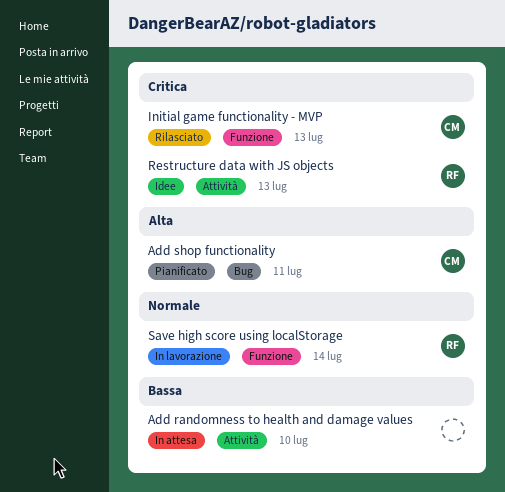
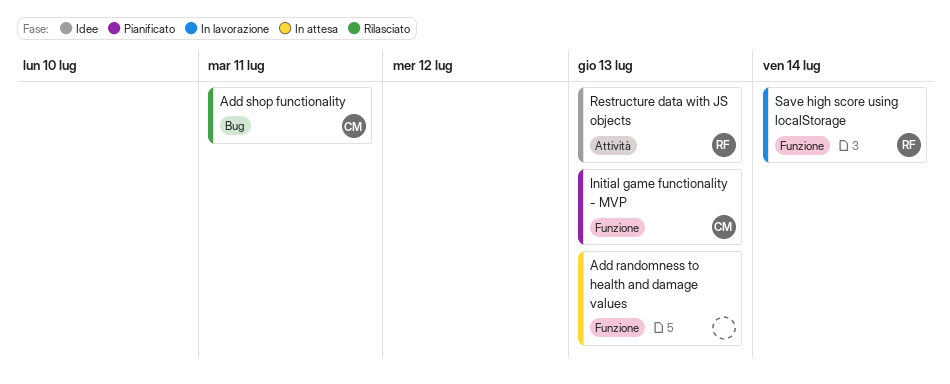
Add randomness to health and damage values, label: Attività -> Funzione
Add randomness to health and damage values, due: Jul 10 -> Jul 13
Add shop functionality, status: Pianificato -> Rilasciato
Initial game functionality - MVP, status: Rilasciato -> Pianificato

